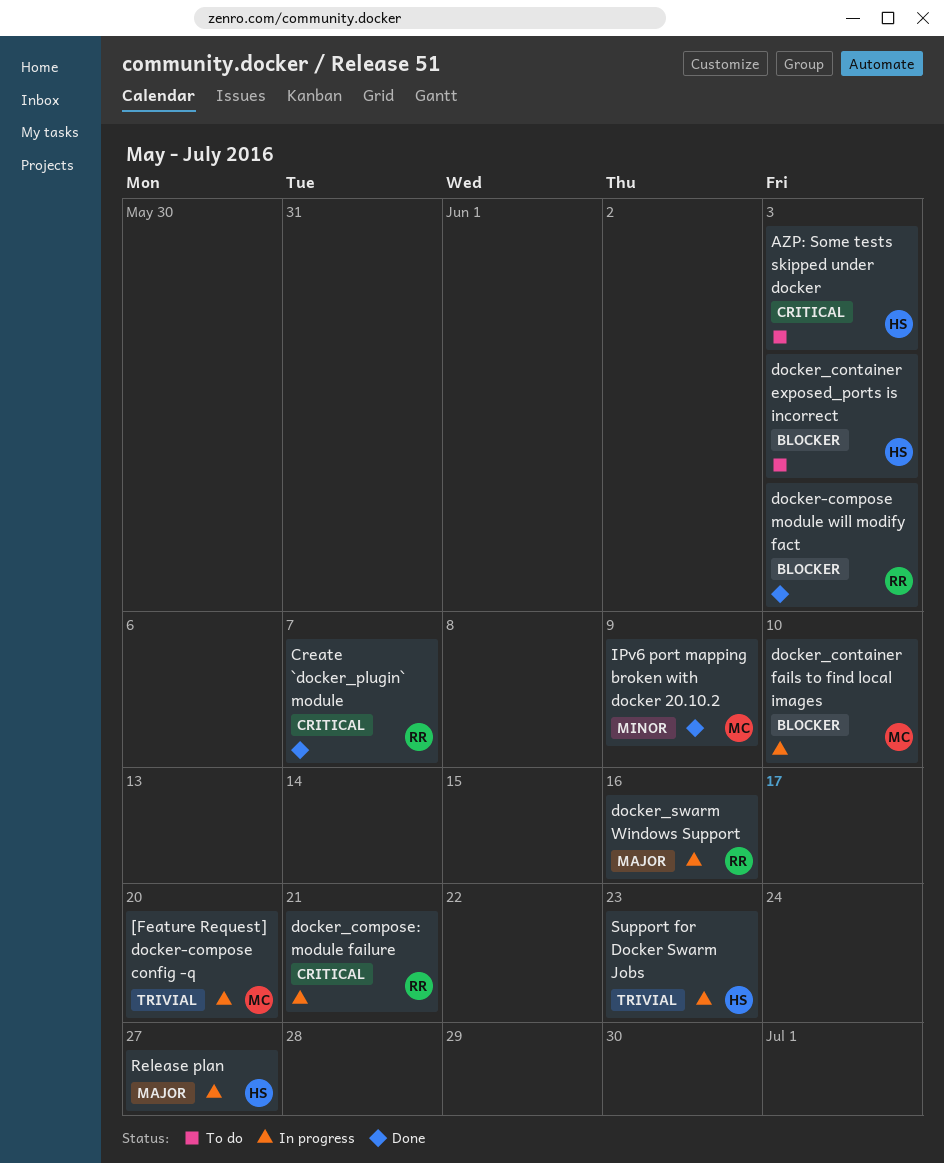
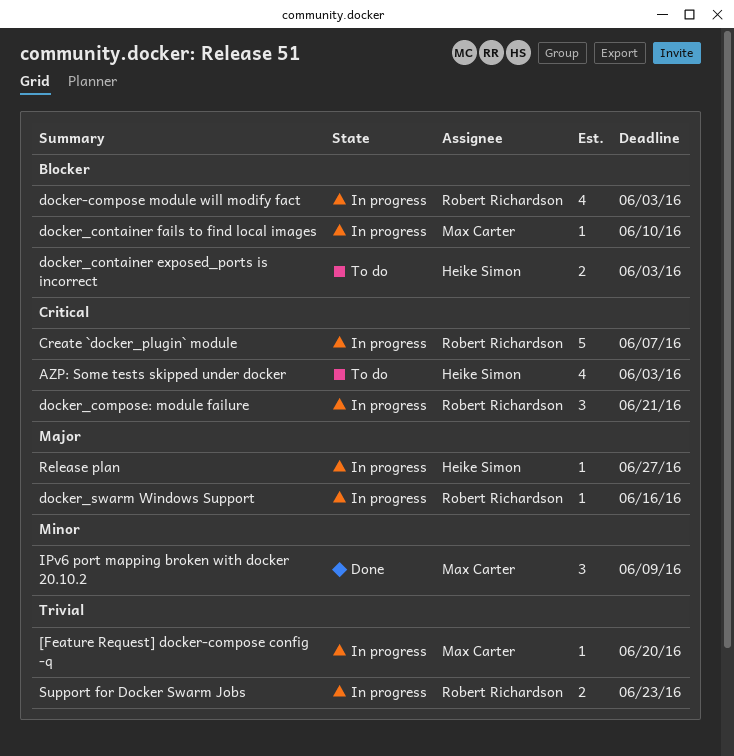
Create `docker_plugin` module, status: Done -> In progress
docker-compose module will modify fact, status: Done -> In progress
Support for Docker Swarm Jobs, owner: Heike Simon -> Robert Richardson

